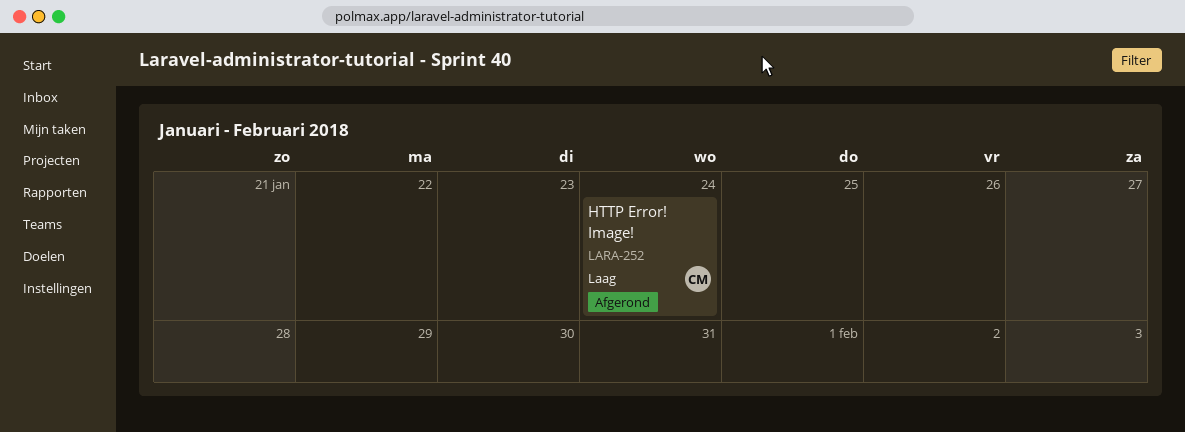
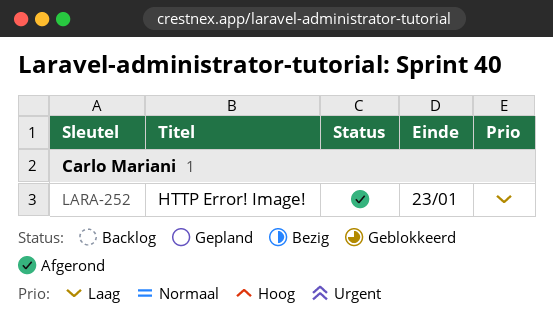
LARA-252, due: Jan 24 -> Jan 23

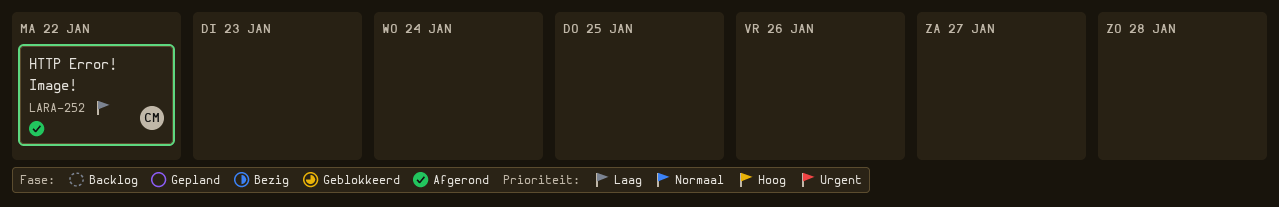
LARA-252, due: Jan 23 -> Jan 22

